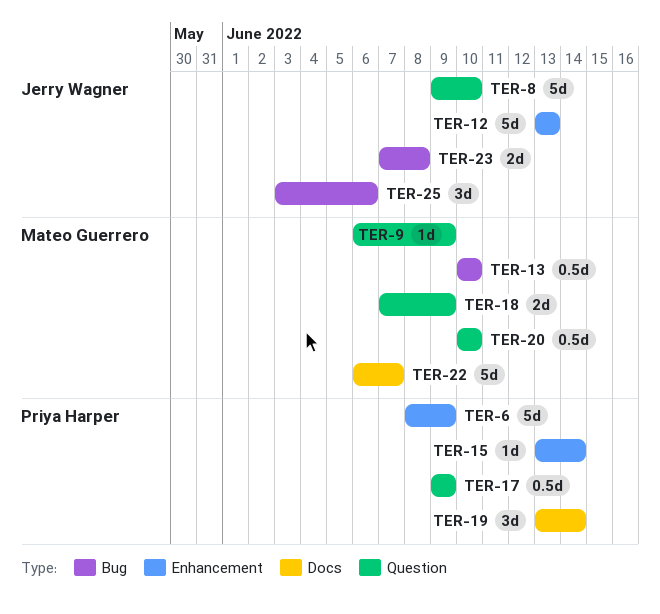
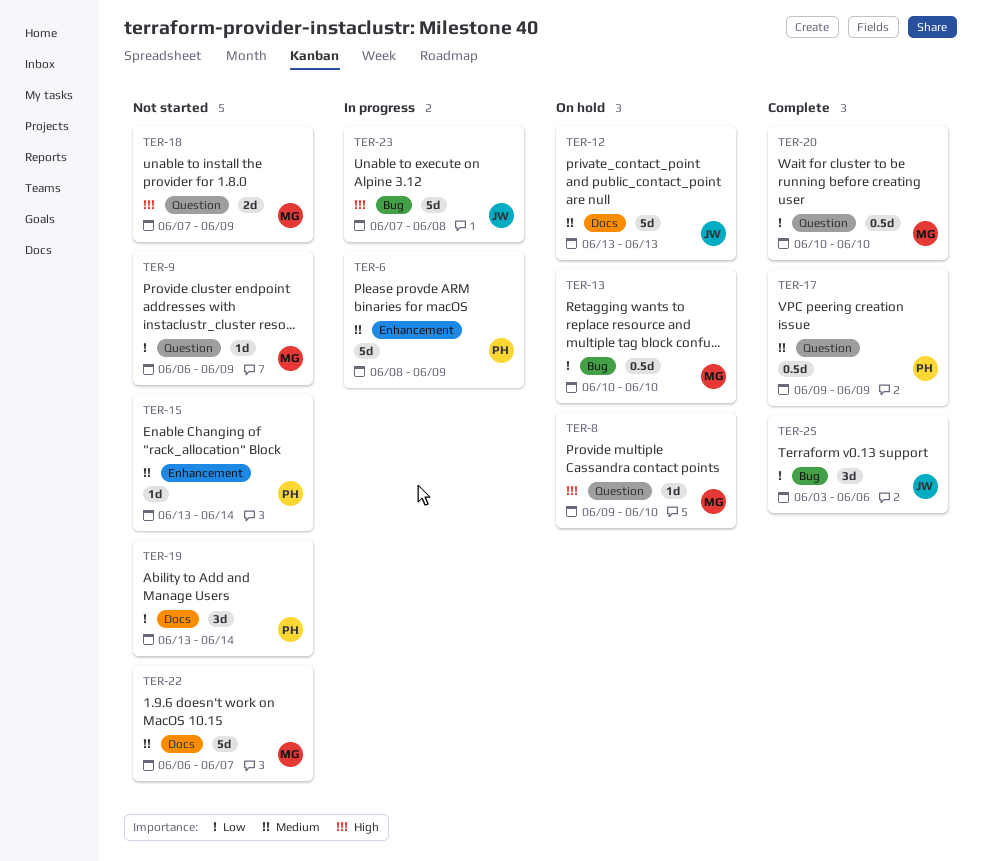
TER-8, owner: Jerry Wagner -> Mateo Guerrero
TER-8, estimate: 5d -> 1d
TER-12, label: Enhancement -> Docs
TER-23, estimate: 2d -> 5d

